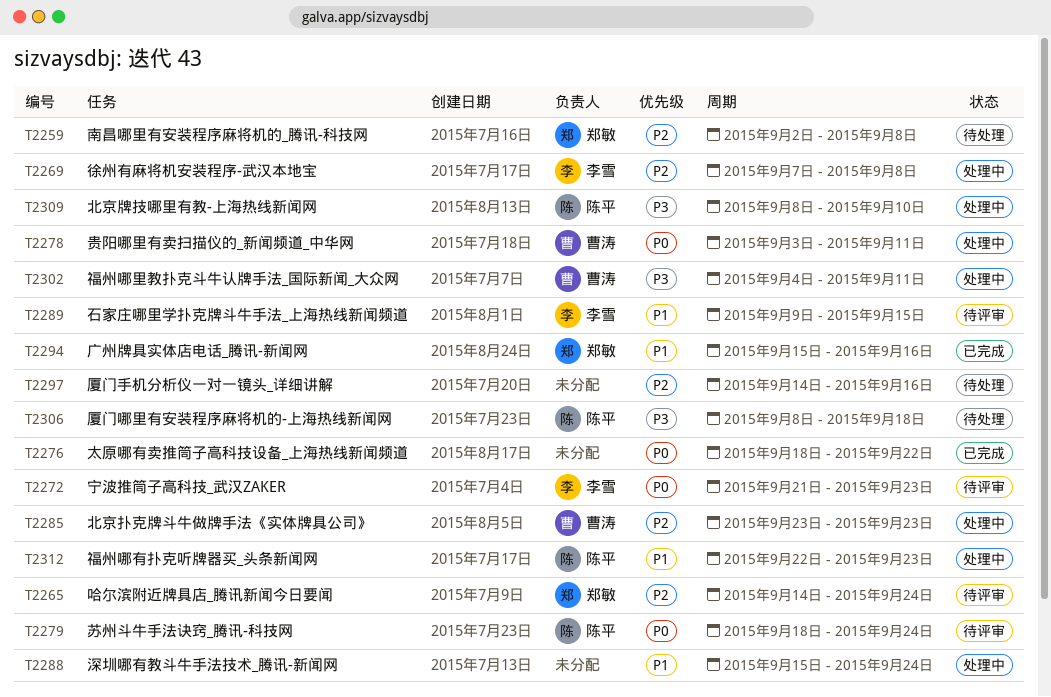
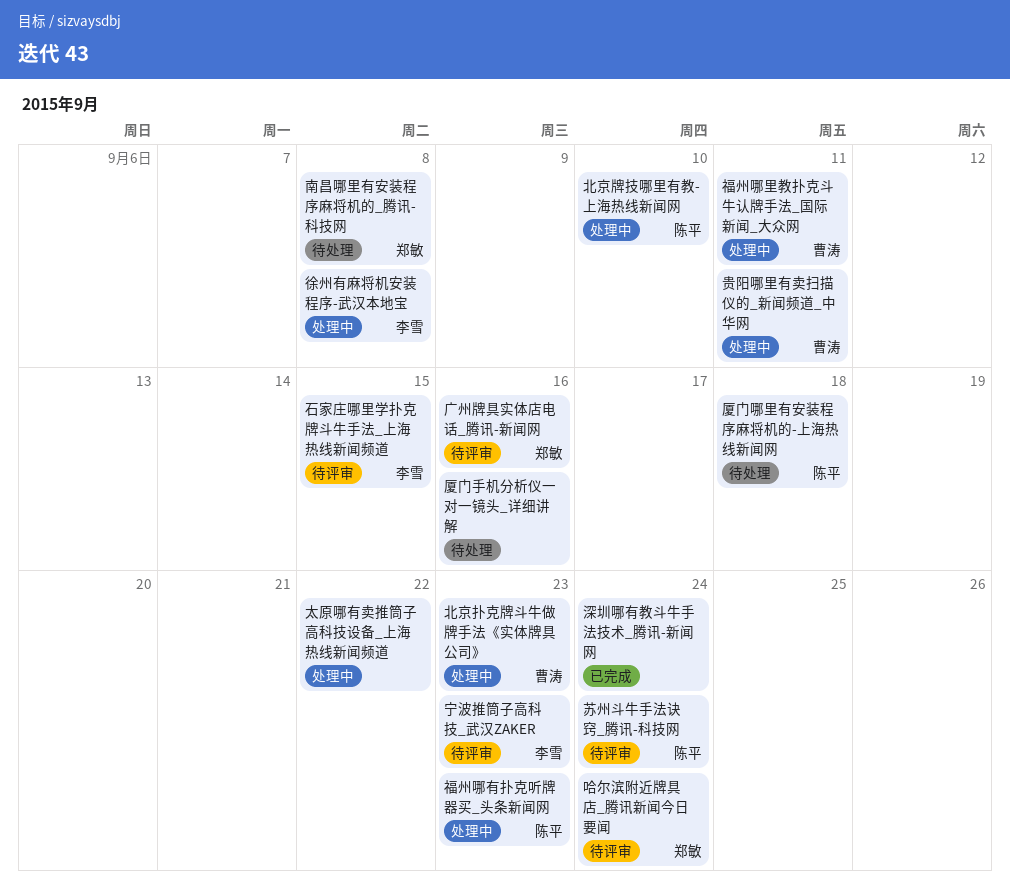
太原哪有卖推筒子高科技设备_上海热线新闻频道, status: 已完成 -> 处理中
广州牌具实体店电话_腾讯-新闻网, status: 已完成 -> 待评审
深圳哪有教斗牛手法技术_腾讯-新闻网, status: 处理中 -> 已完成

